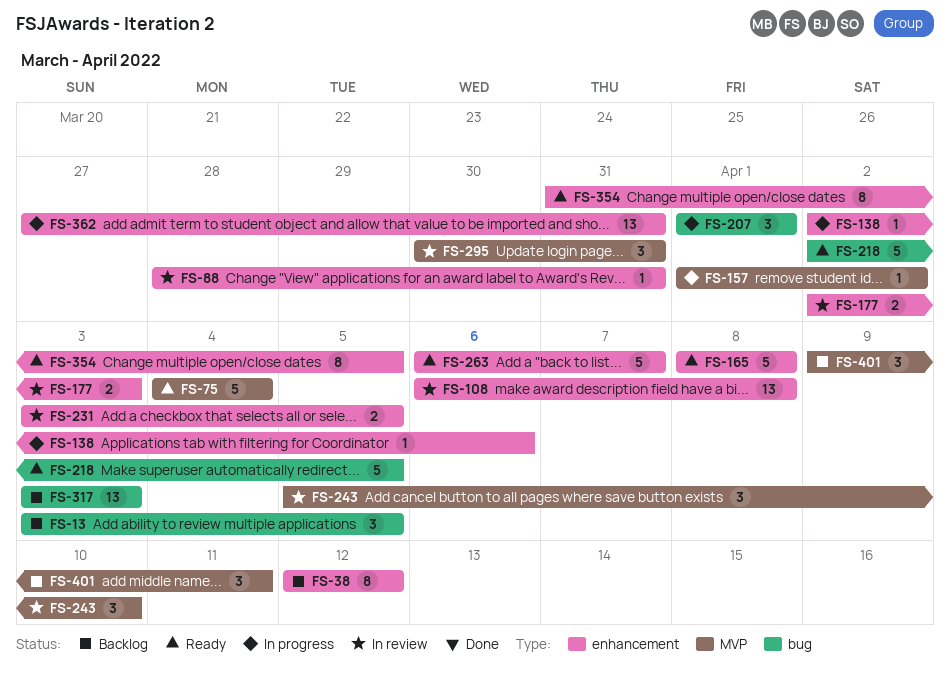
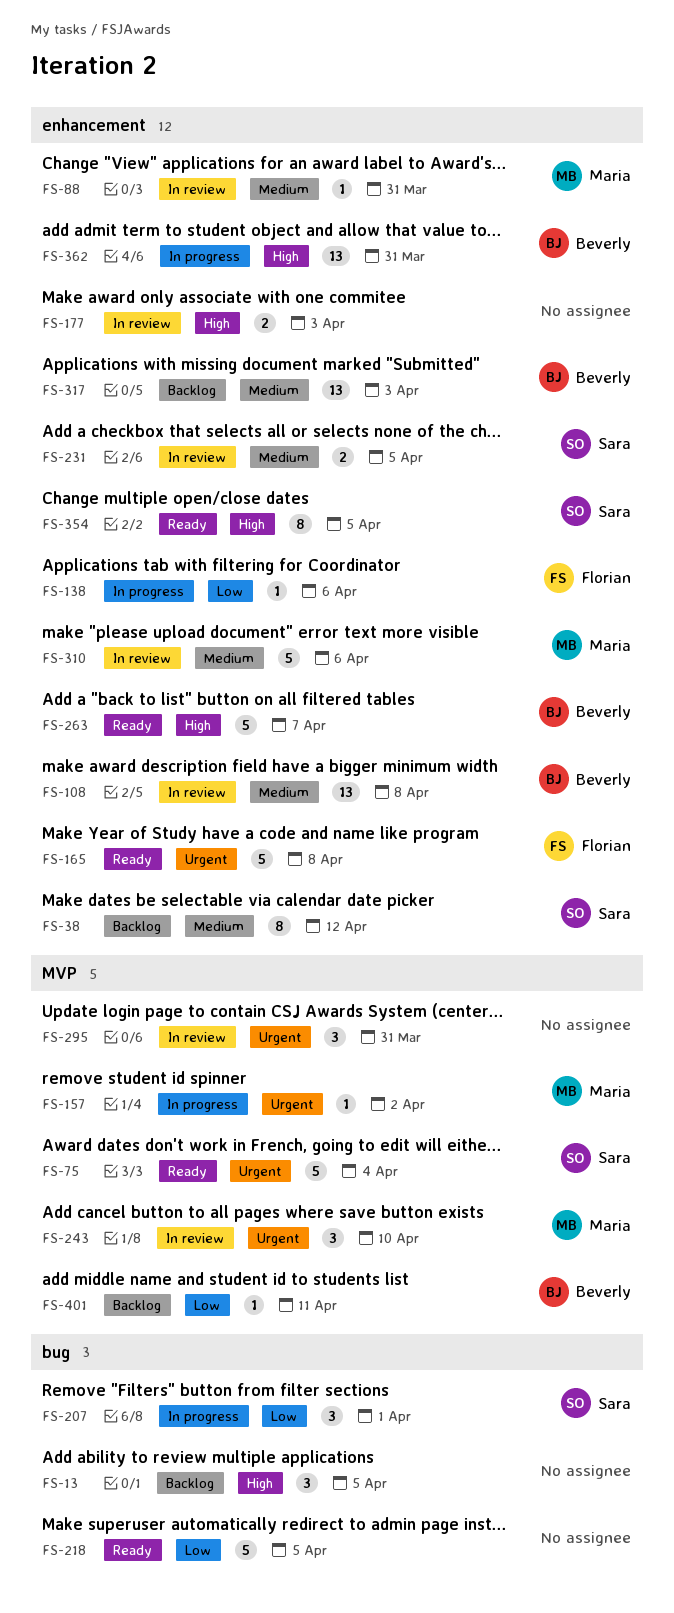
FS-310: none -> present
FS-317, label: bug -> enhancement
FS-401, estimate: 3 -> 1

